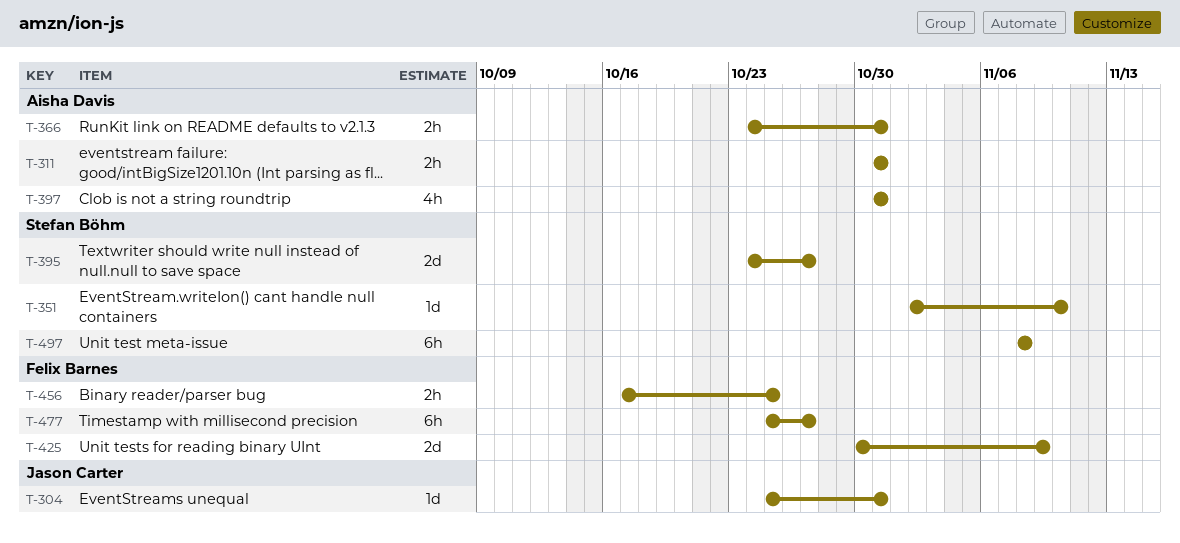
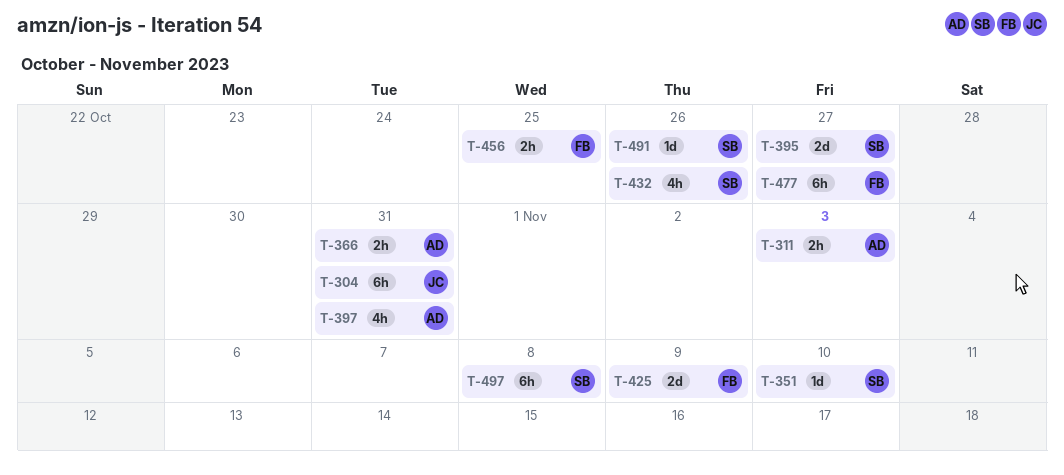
T-304, estimate: 1d -> 6h
T-311, due: Oct 31 -> Nov 3
T-432: none -> present
T-491: none -> present

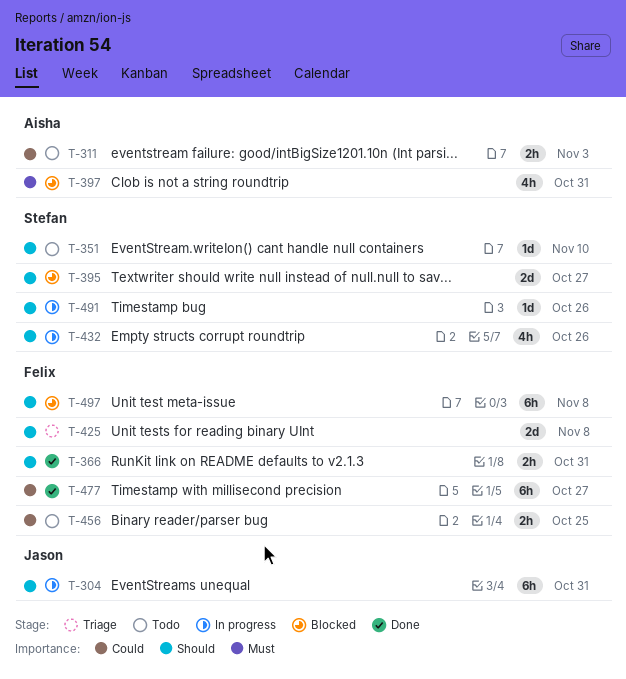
T-366, owner: Aisha -> Felix
T-425, due: Nov 9 -> Nov 8
T-497, owner: Stefan -> Felix

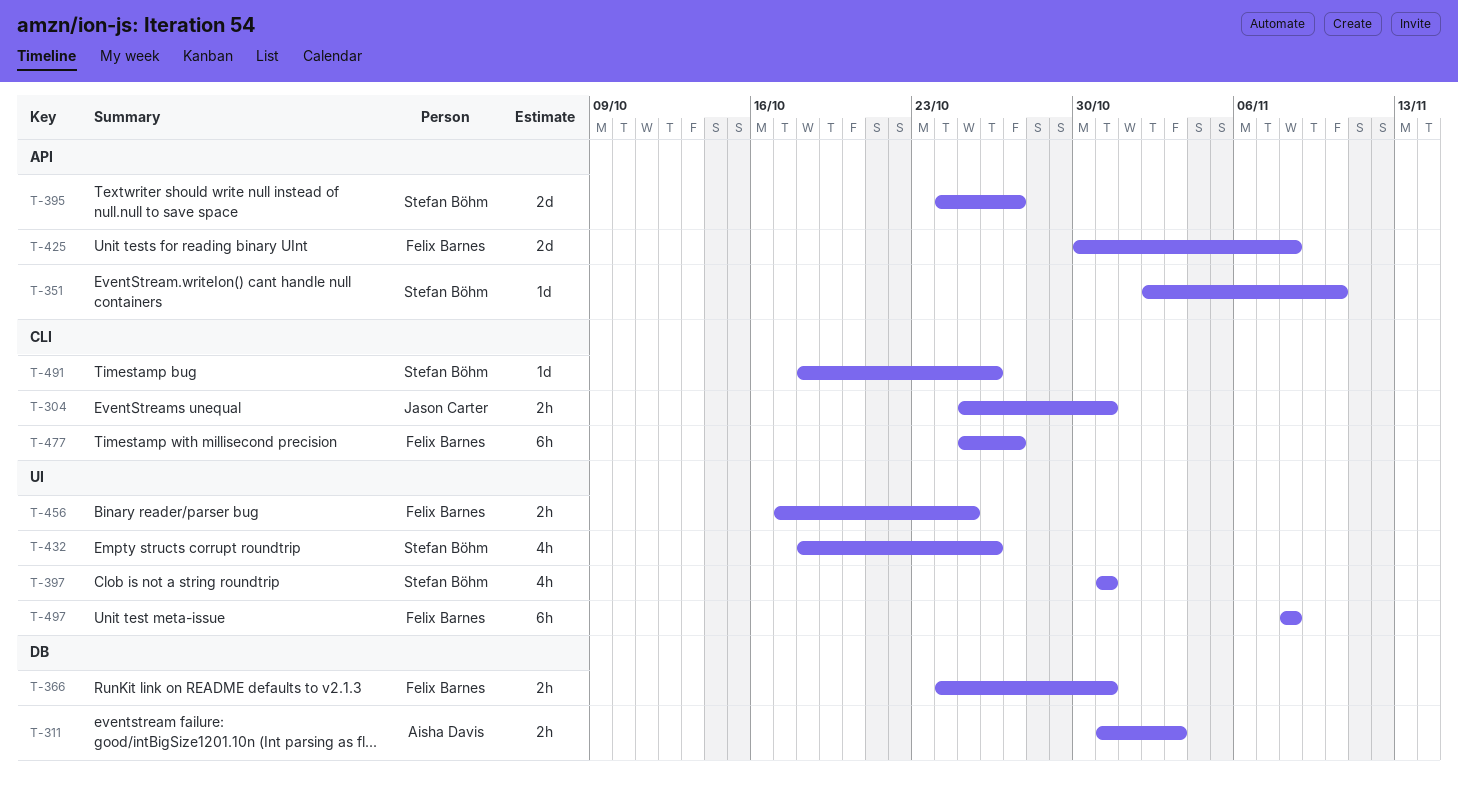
T-304, estimate: 6h -> 2h
T-397, owner: Aisha Davis -> Stefan Böhm

